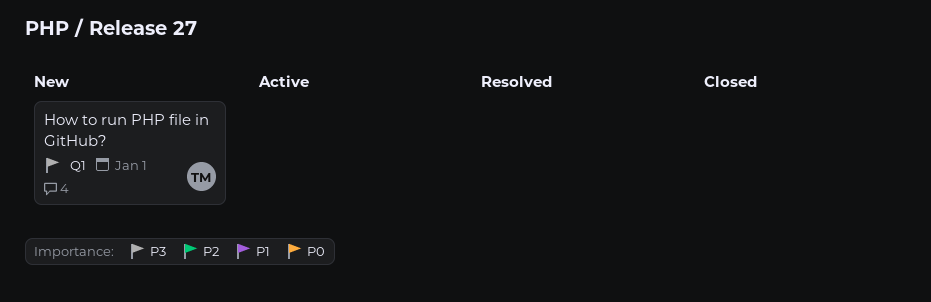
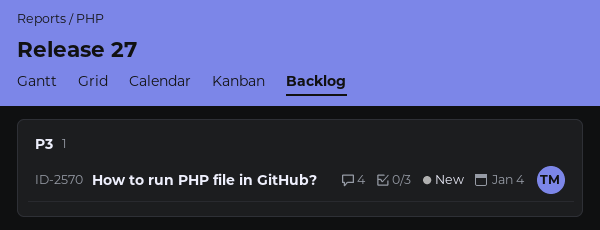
How to run PHP file in GitHub?, due: Jan 1 -> Jan 4

